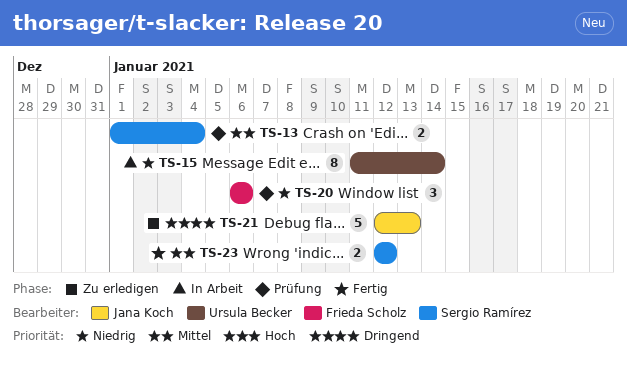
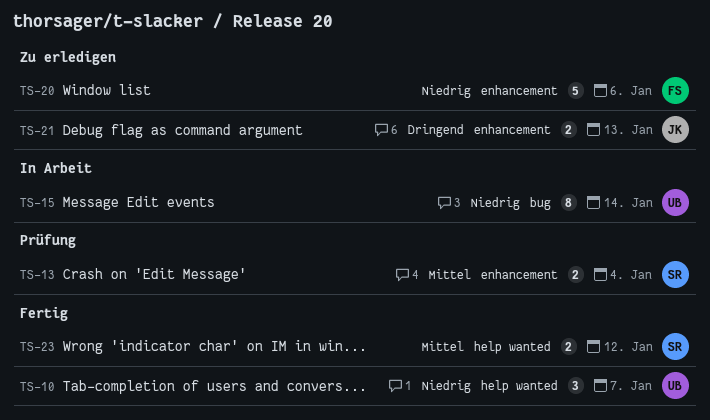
TS-10: none -> present
TS-20, status: Prüfung -> Zu erledigen
TS-20, estimate: 3 -> 5
TS-21, estimate: 5 -> 2

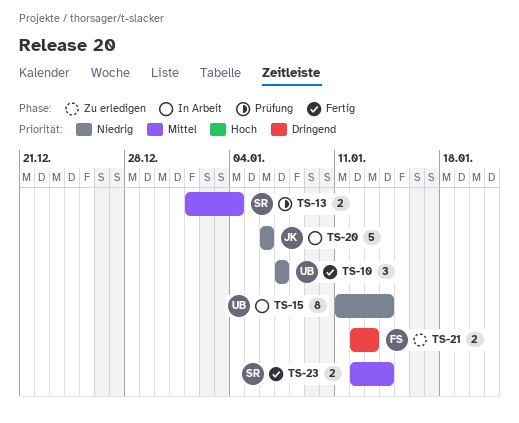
TS-20, status: Zu erledigen -> In Arbeit
TS-20, owner: FS -> JK
TS-21, owner: JK -> FS
TS-23, due: Jan 12 -> Jan 14

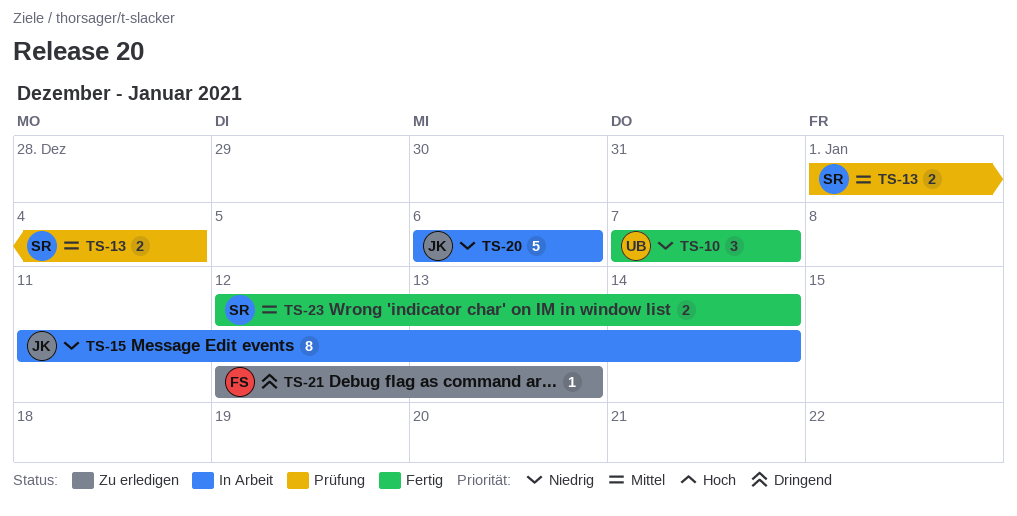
TS-15, owner: UB -> JK
TS-21, estimate: 2 -> 1

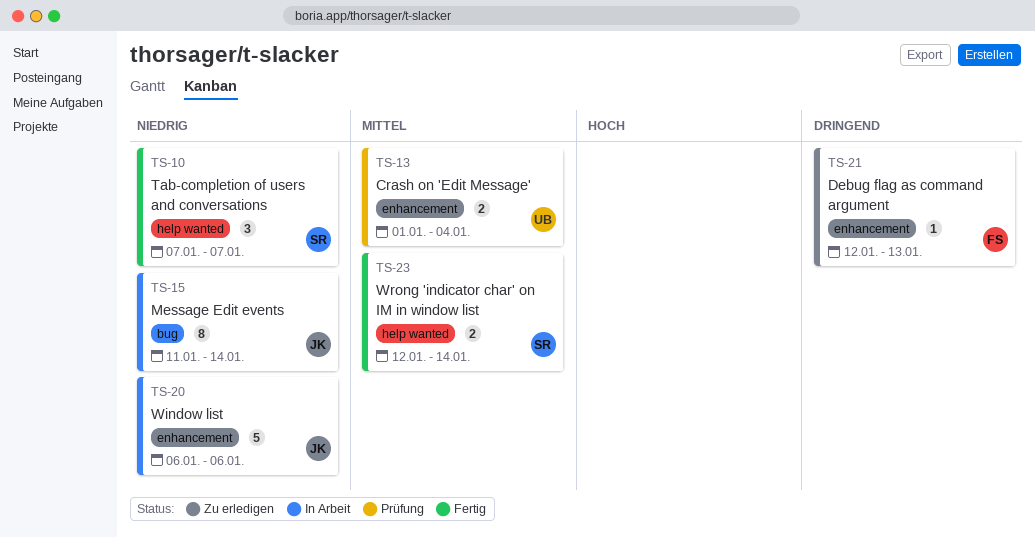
TS-10, owner: UB -> SR
TS-13, owner: SR -> UB

